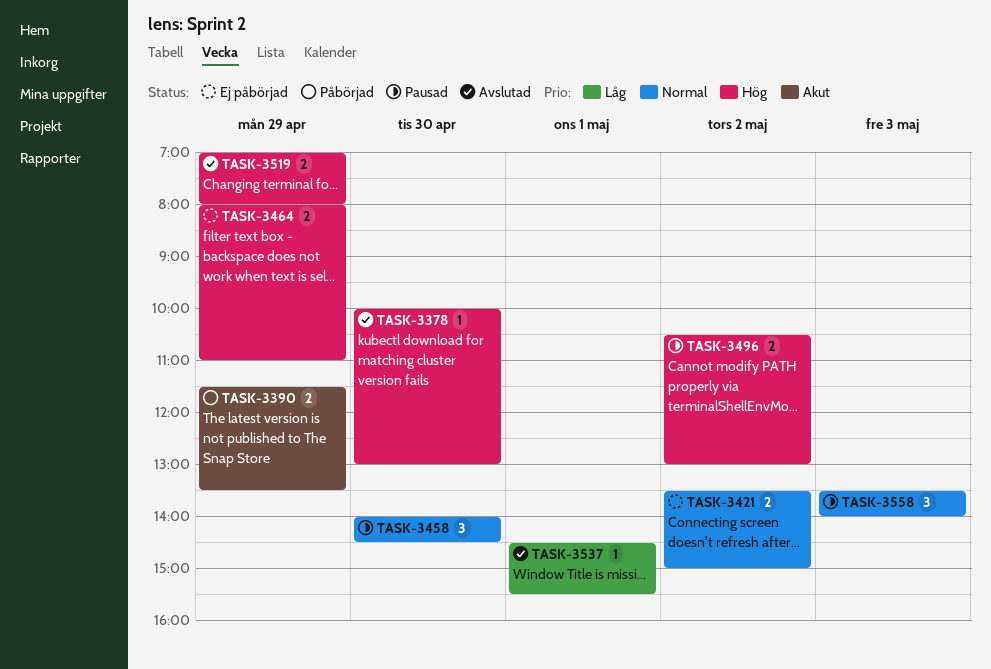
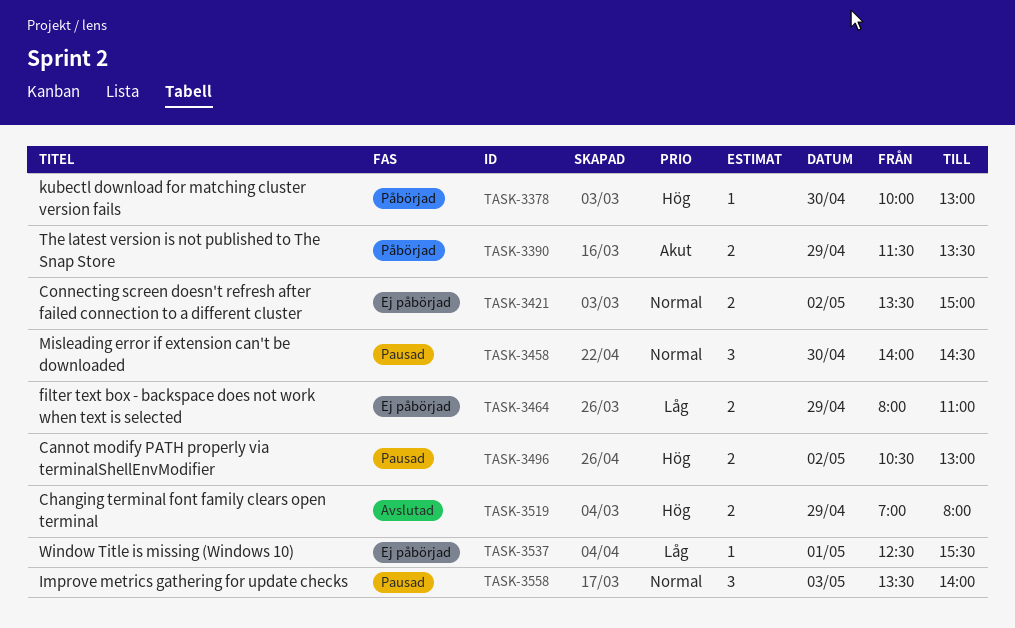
TASK-3378, status: Avslutad -> Påbörjad
TASK-3464, priority: Hög -> Låg
TASK-3537, status: Avslutad -> Ej påbörjad
TASK-3537, begins: 14:30 -> 12:30

